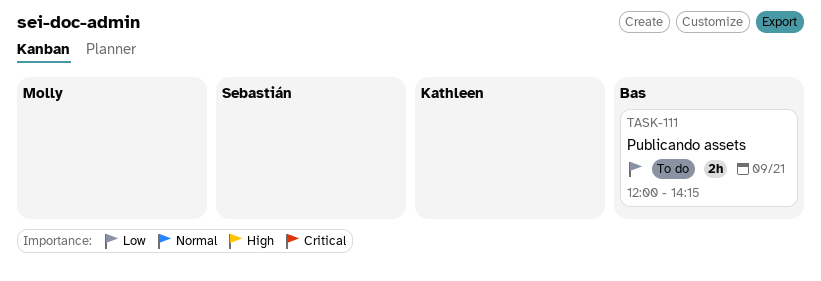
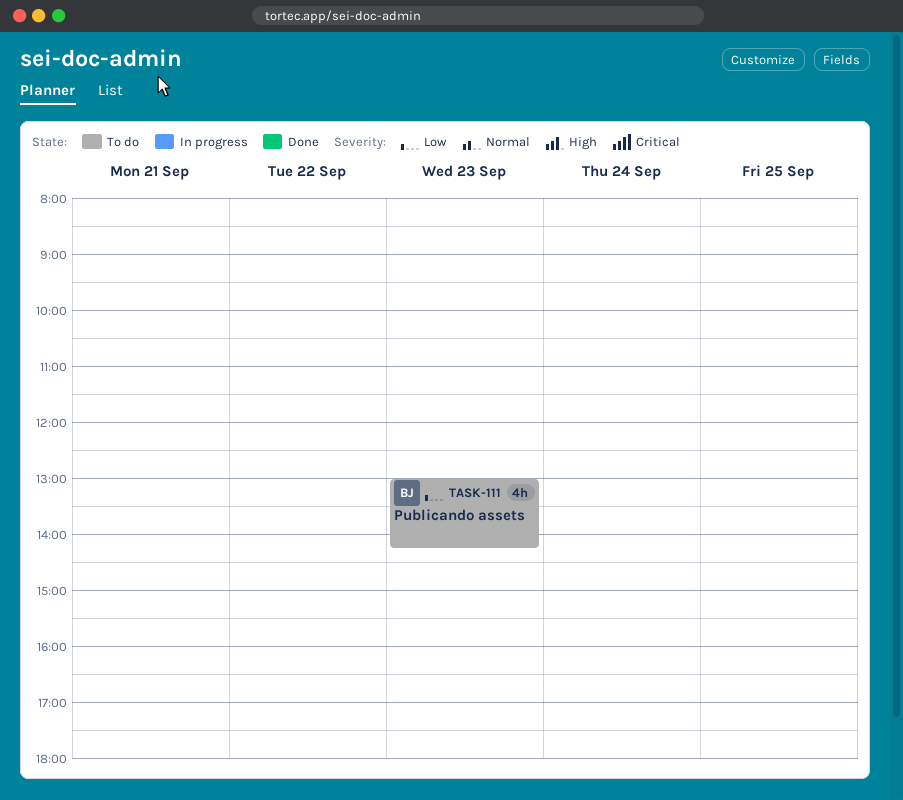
TASK-111, estimate: 2h -> 4h
TASK-111, day: Sep 21 -> Sep 23
TASK-111, begins: 12:00 -> 13:00

